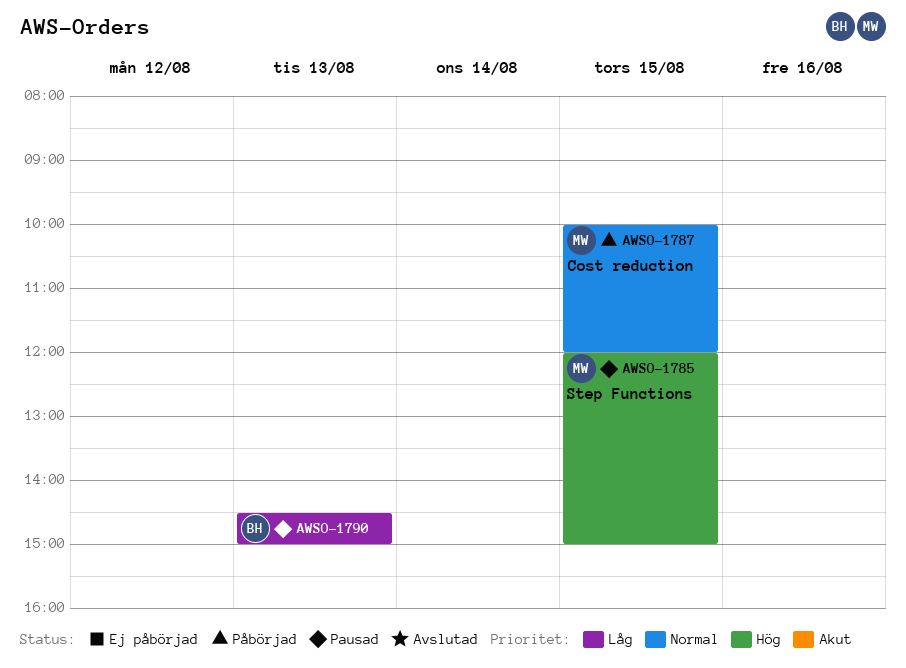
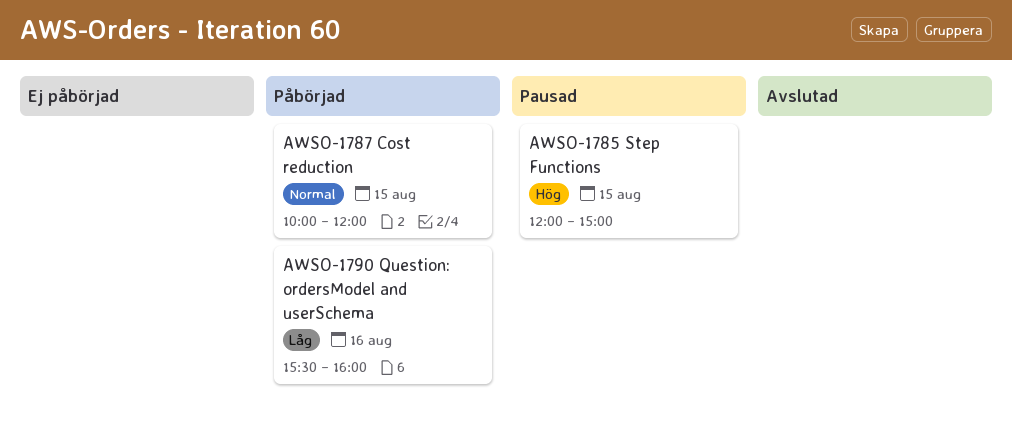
AWSO-1790, status: Pausad -> Påbörjad
AWSO-1790, day: Aug 13 -> Aug 16
AWSO-1790, begins: 14:30 -> 15:30
AWSO-1790, ends: 15:00 -> 16:00

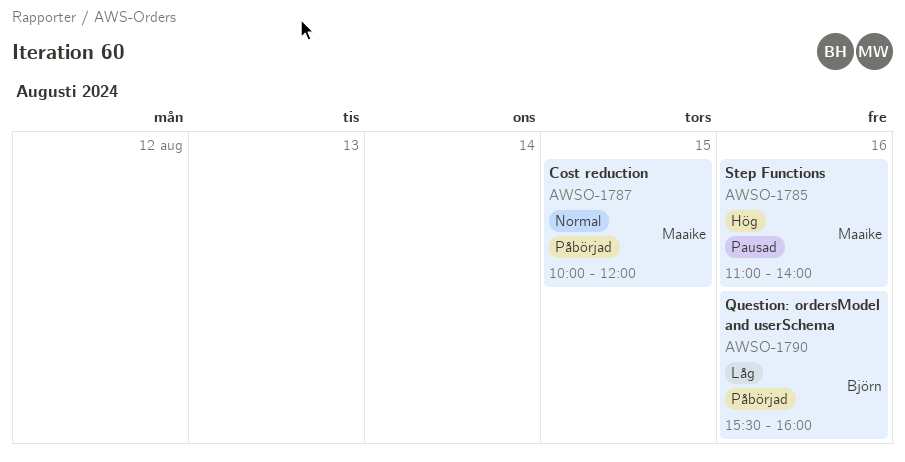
AWSO-1785, day: Aug 15 -> Aug 16
AWSO-1785, begins: 12:00 -> 11:00
AWSO-1785, ends: 15:00 -> 14:00

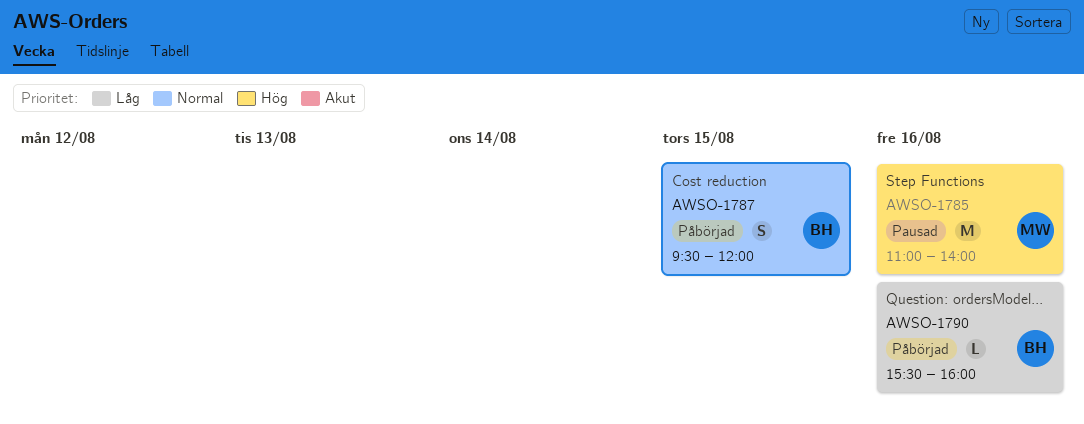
AWSO-1787, owner: Maaike -> Björn
AWSO-1787, begins: 10:00 -> 09:30

